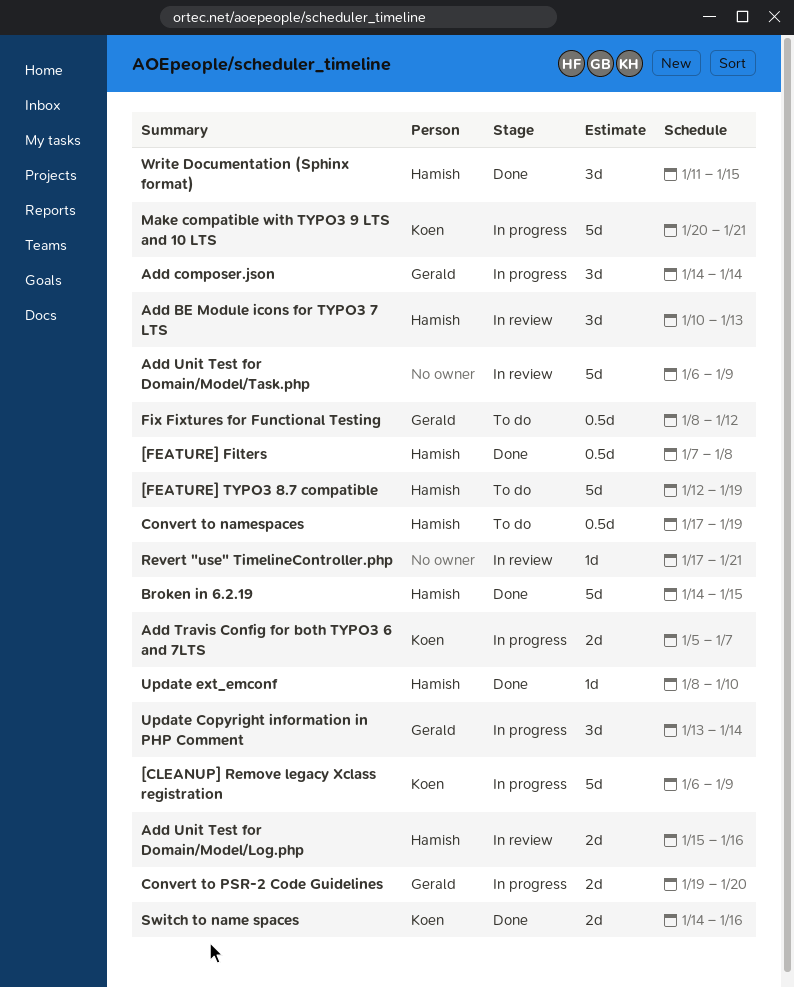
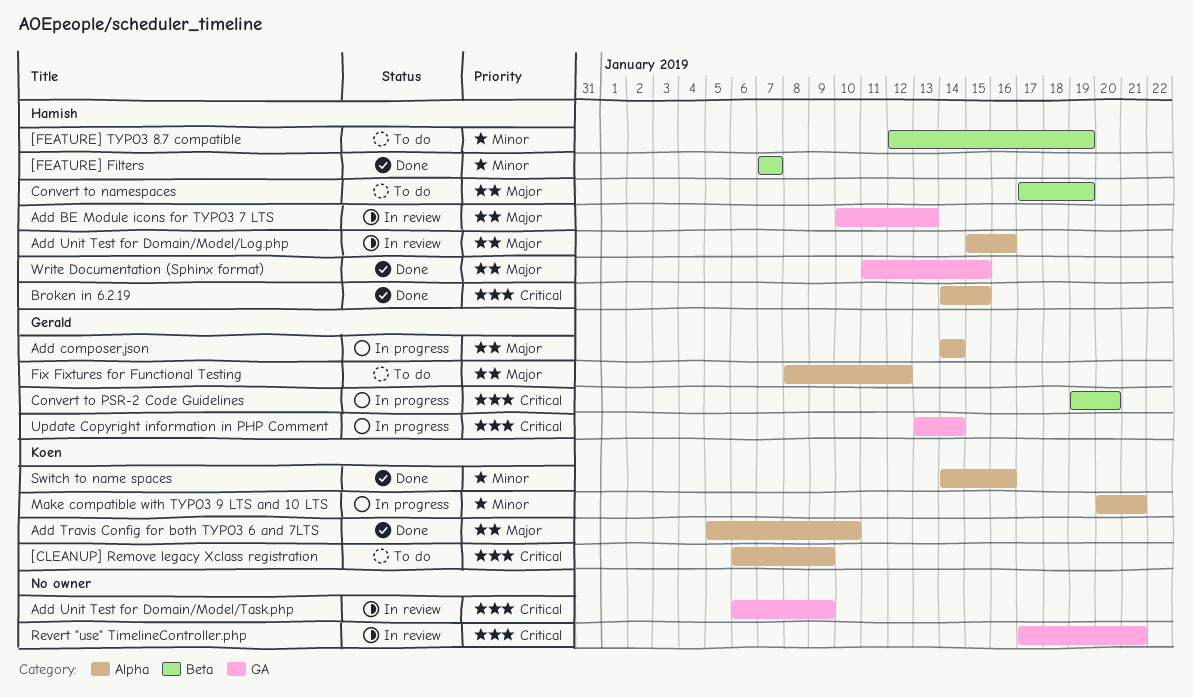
[CLEANUP] Remove legacy Xclass registration, status: In progress -> To do
[FEATURE] Filters, due: Jan 8 -> Jan 7
Add Travis Config for both TYPO3 6 and 7LTS, status: In progress -> Done
Add Travis Config for both TYPO3 6 and 7LTS, due: Jan 7 -> Jan 10
Update ext_emconf: present -> none

